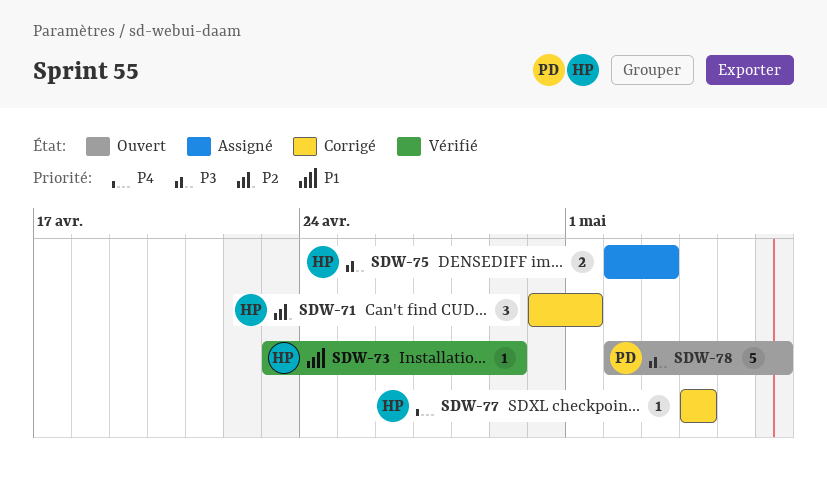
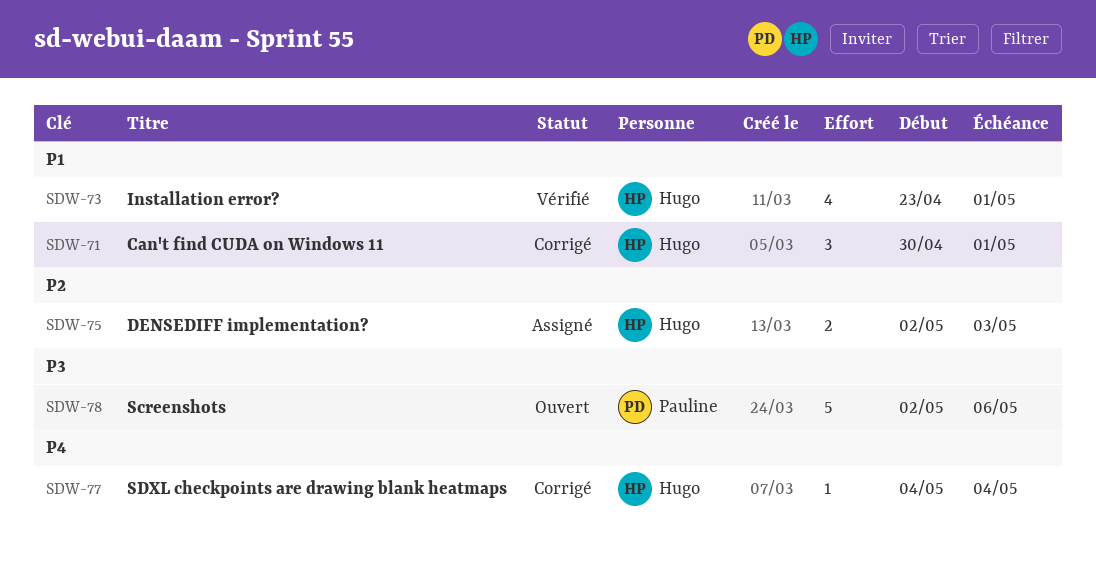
SDW-71, priority: P2 -> P1
SDW-73, estimate: 1 -> 4
SDW-73, due: Apr 29 -> May 1
SDW-75, priority: P3 -> P2

